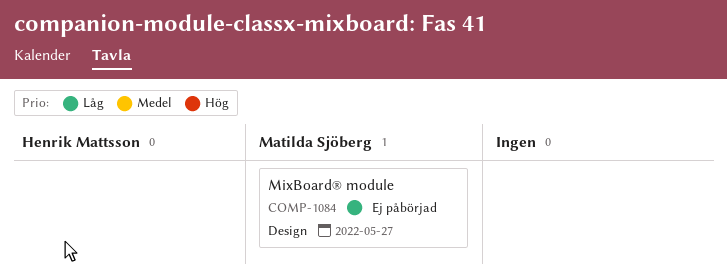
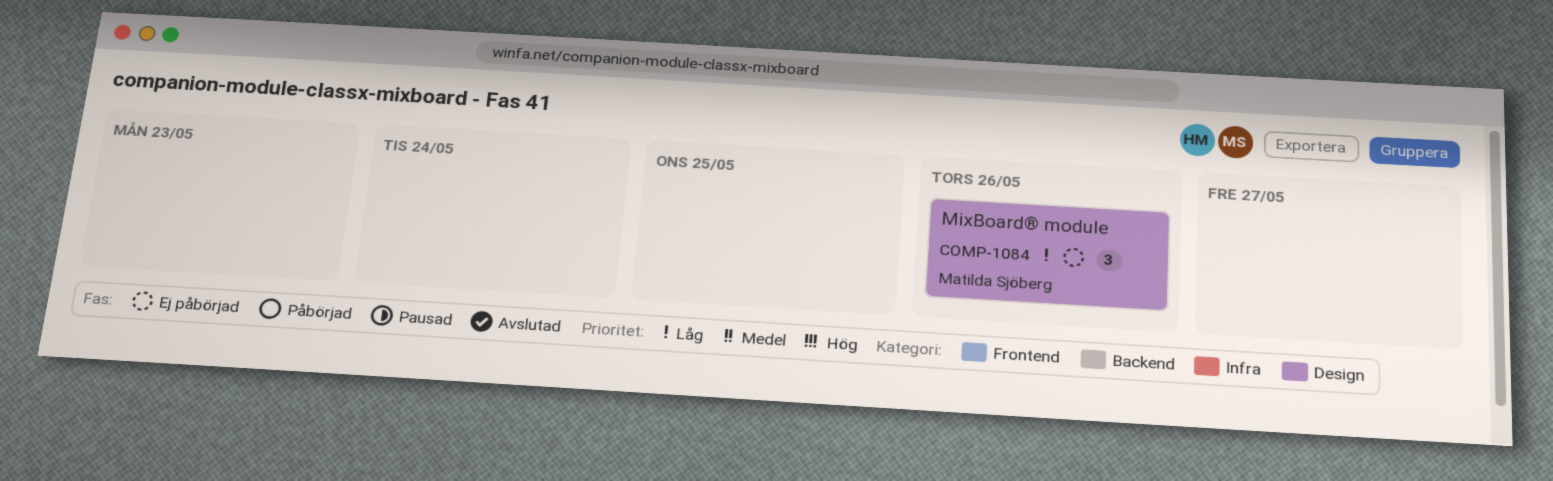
COMP-1084, due: May 27 -> May 26

